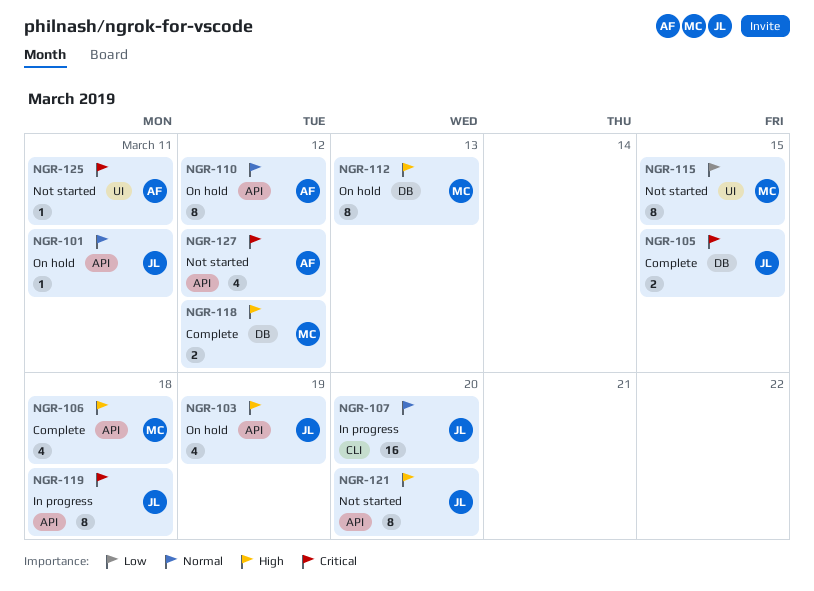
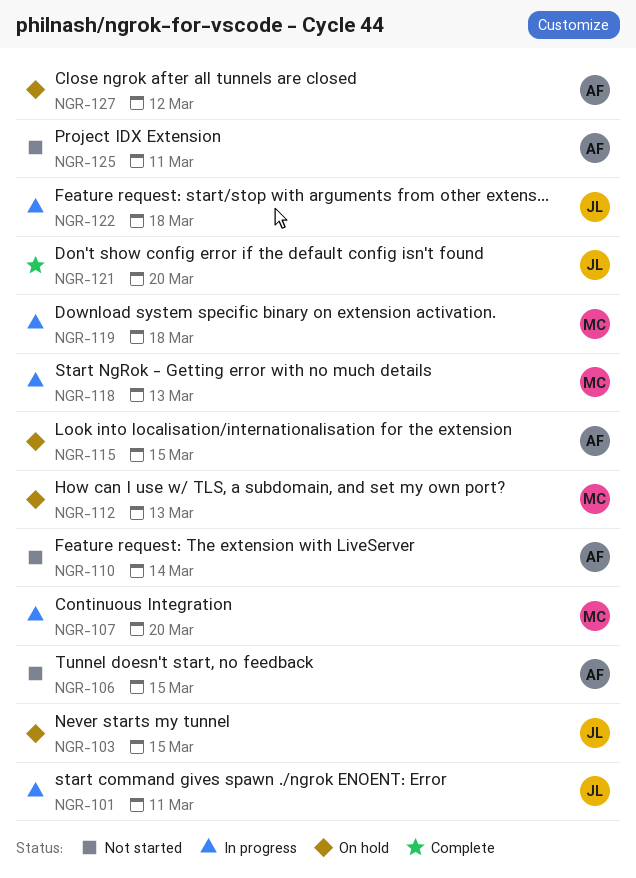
NGR-101, status: On hold -> In progress
NGR-103, due: Mar 19 -> Mar 15
NGR-105: present -> none
NGR-106, status: Complete -> Not started
NGR-106, owner: MC -> AF
NGR-106, due: Mar 18 -> Mar 15
NGR-107, owner: JL -> MC
NGR-110, status: On hold -> Not started
NGR-110, due: Mar 12 -> Mar 14
NGR-115, status: Not started -> On hold
NGR-115, owner: MC -> AF
NGR-118, status: Complete -> In progress
NGR-118, due: Mar 12 -> Mar 13
NGR-119, owner: JL -> MC
NGR-121, status: Not started -> Complete
NGR-122: none -> present
NGR-127, status: Not started -> On hold

